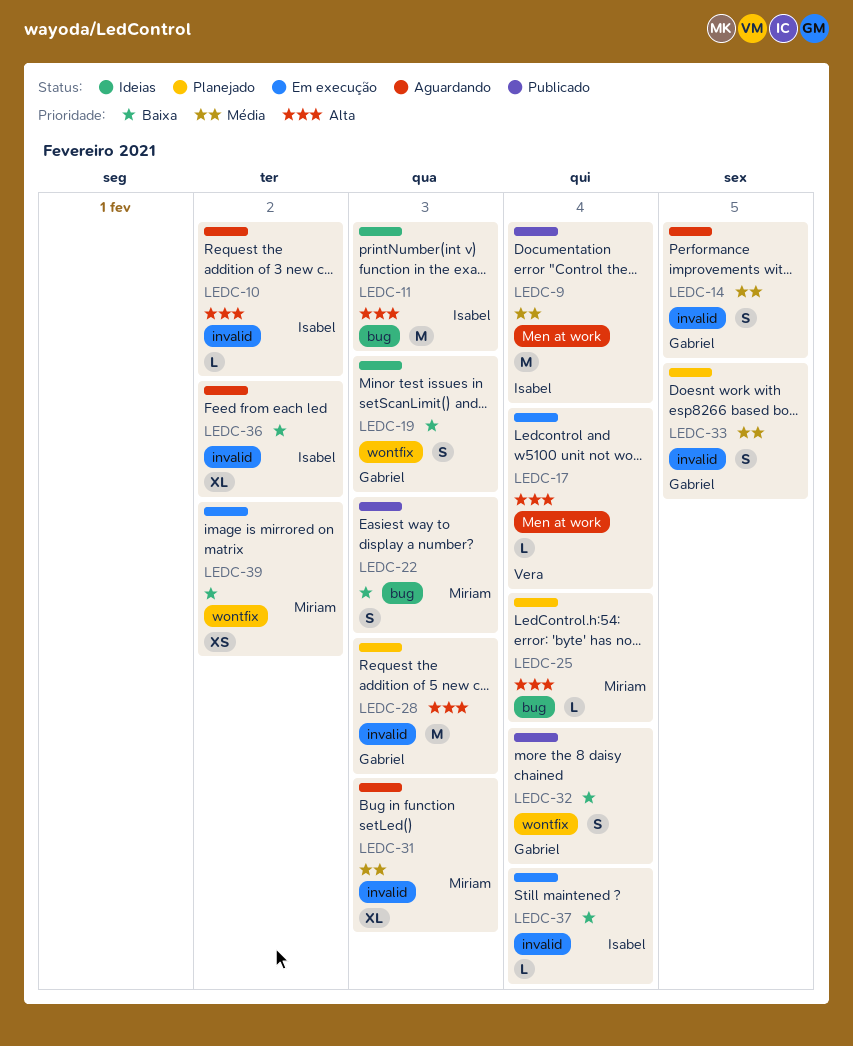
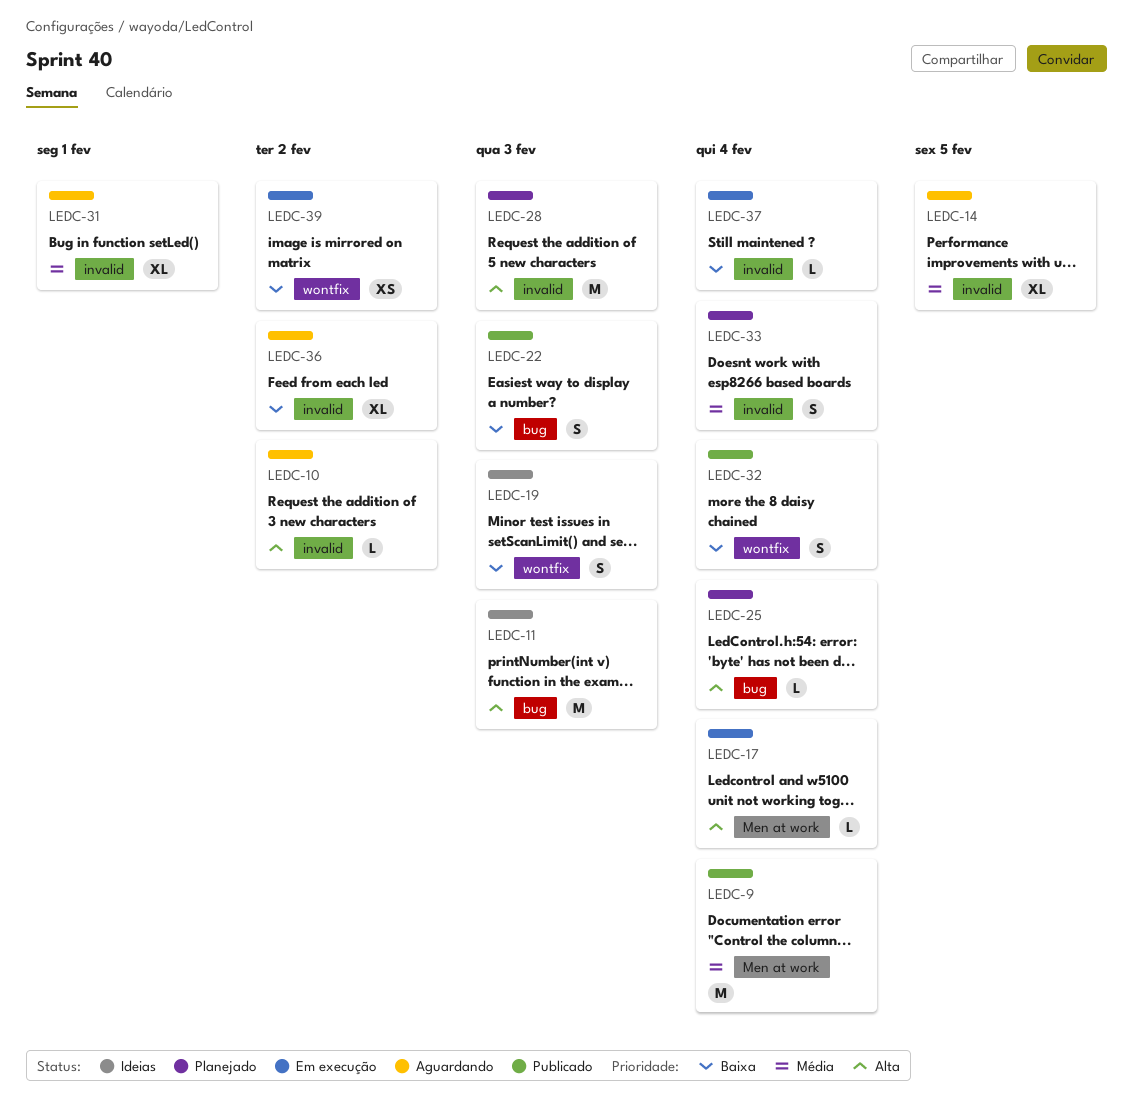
LEDC-14, estimate: S -> XL
LEDC-31, due: Feb 3 -> Feb 1
LEDC-33, due: Feb 5 -> Feb 4

